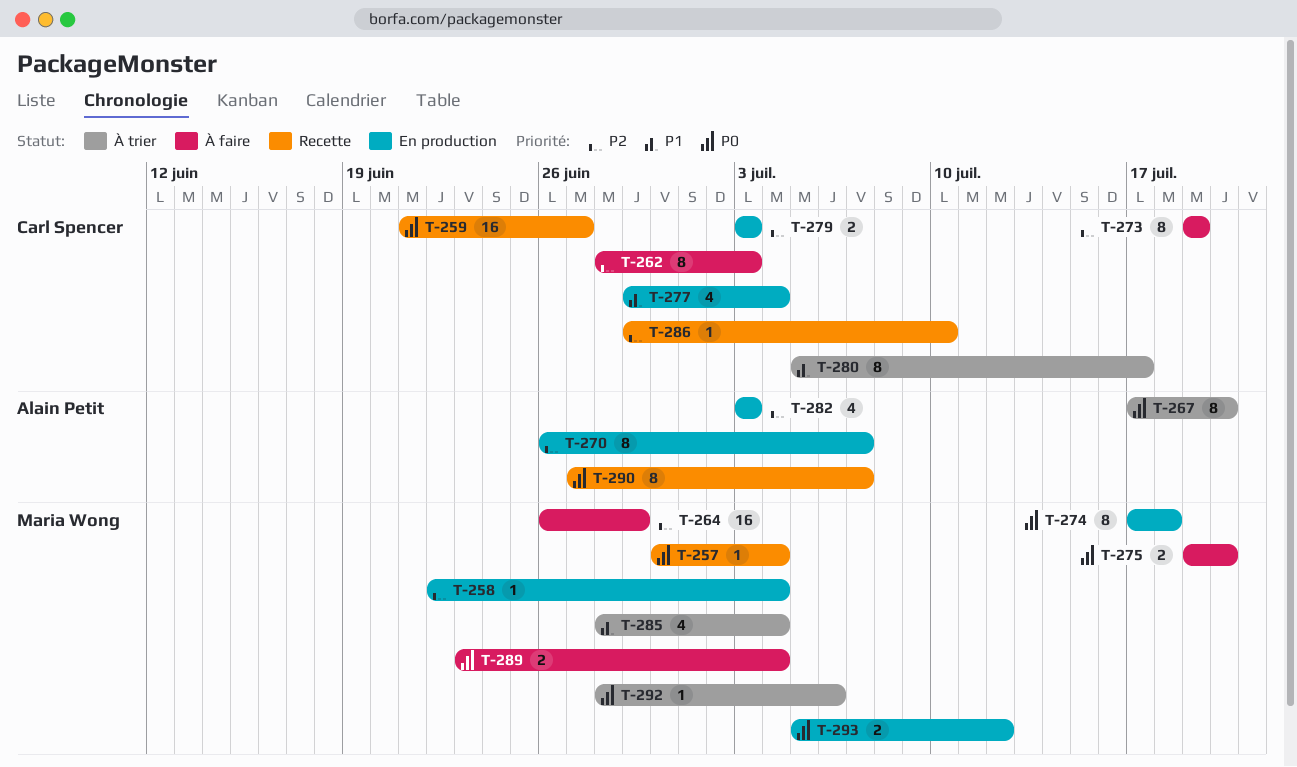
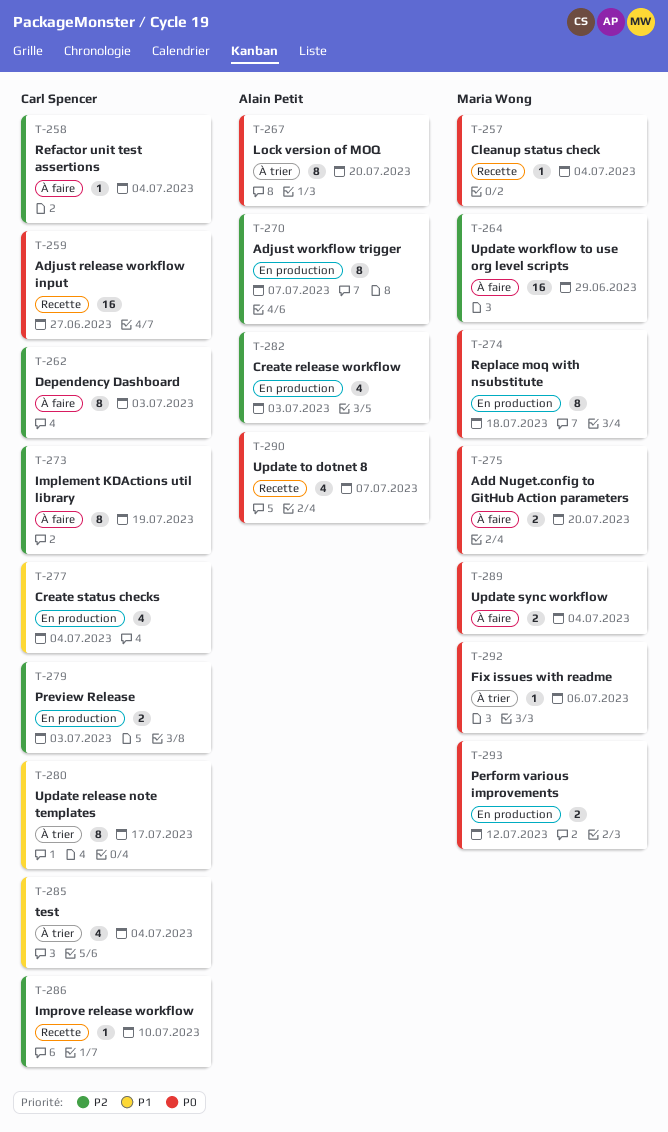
T-258, status: En production -> À faire
T-258, owner: Maria Wong -> Carl Spencer
T-285, owner: Maria Wong -> Carl Spencer
T-290, estimate: 8 -> 4

